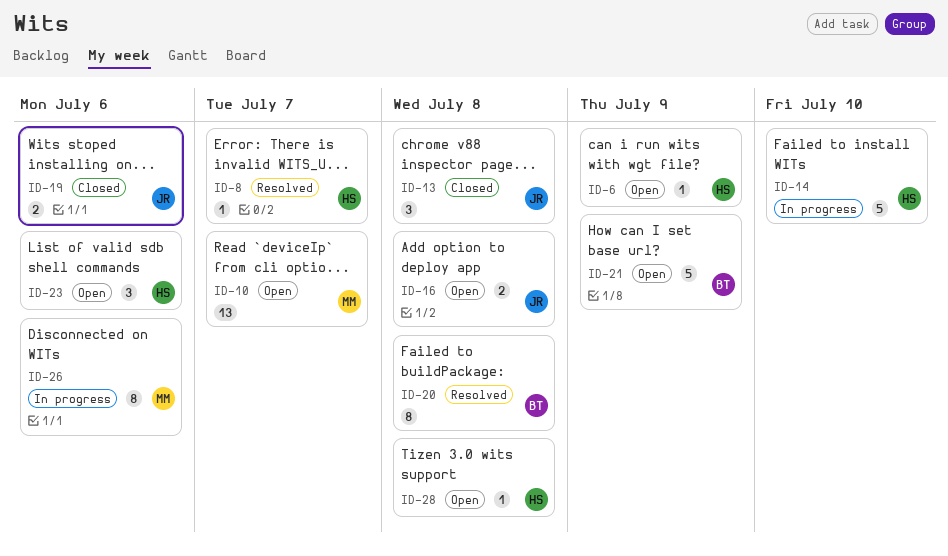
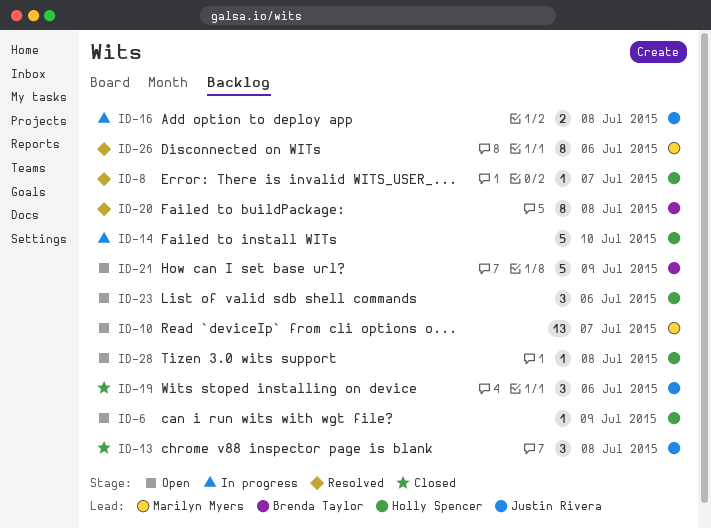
ID-16, status: Open -> In progress
ID-19, estimate: 2 -> 3
ID-26, status: In progress -> Resolved

